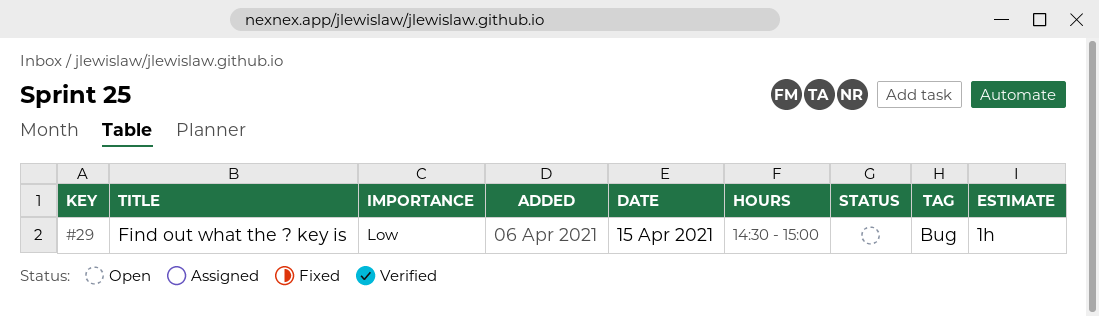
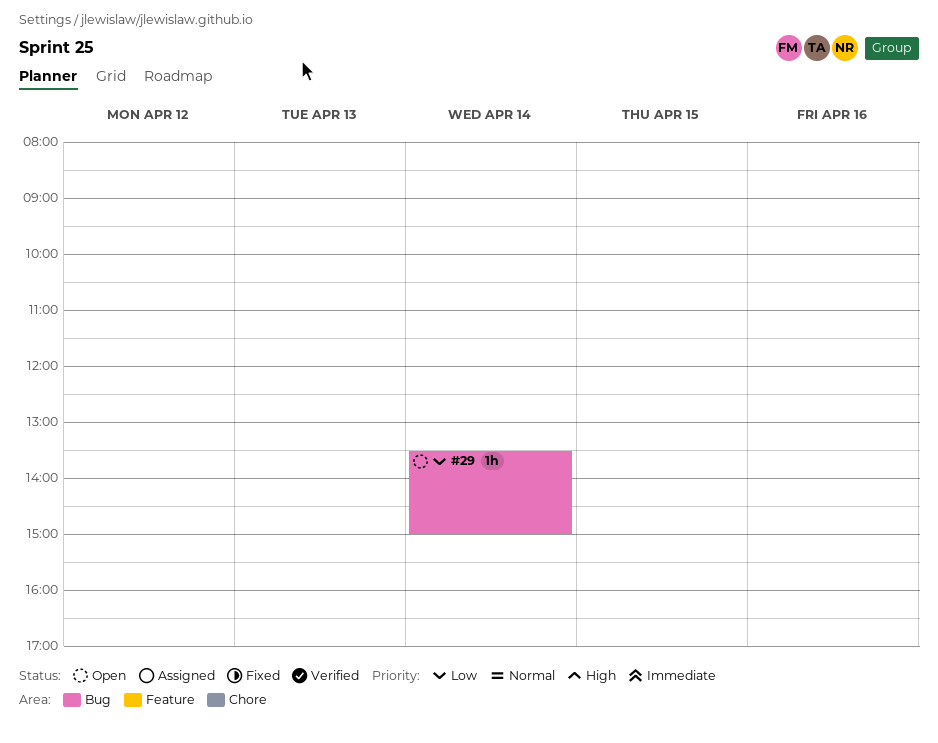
#29, day: Apr 15 -> Apr 14
#29, begins: 14:30 -> 13:30

